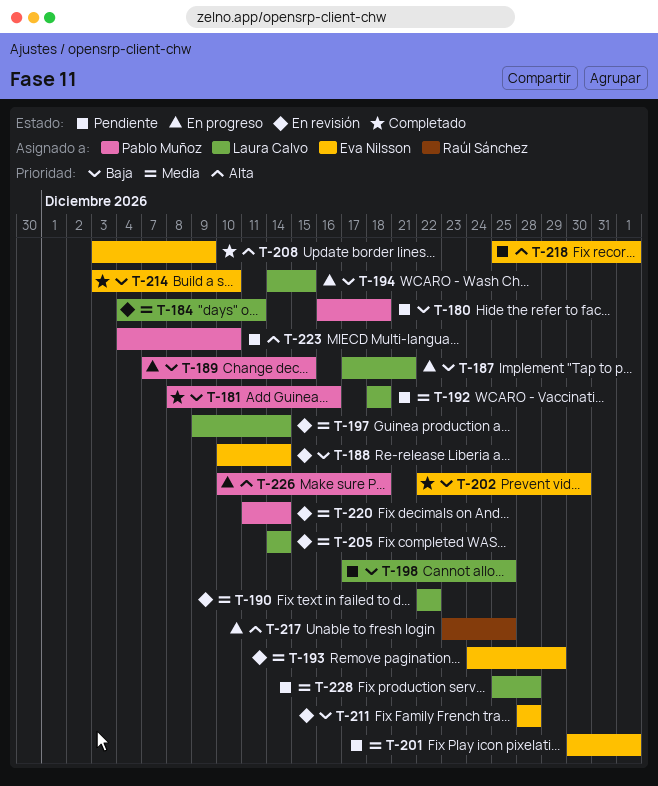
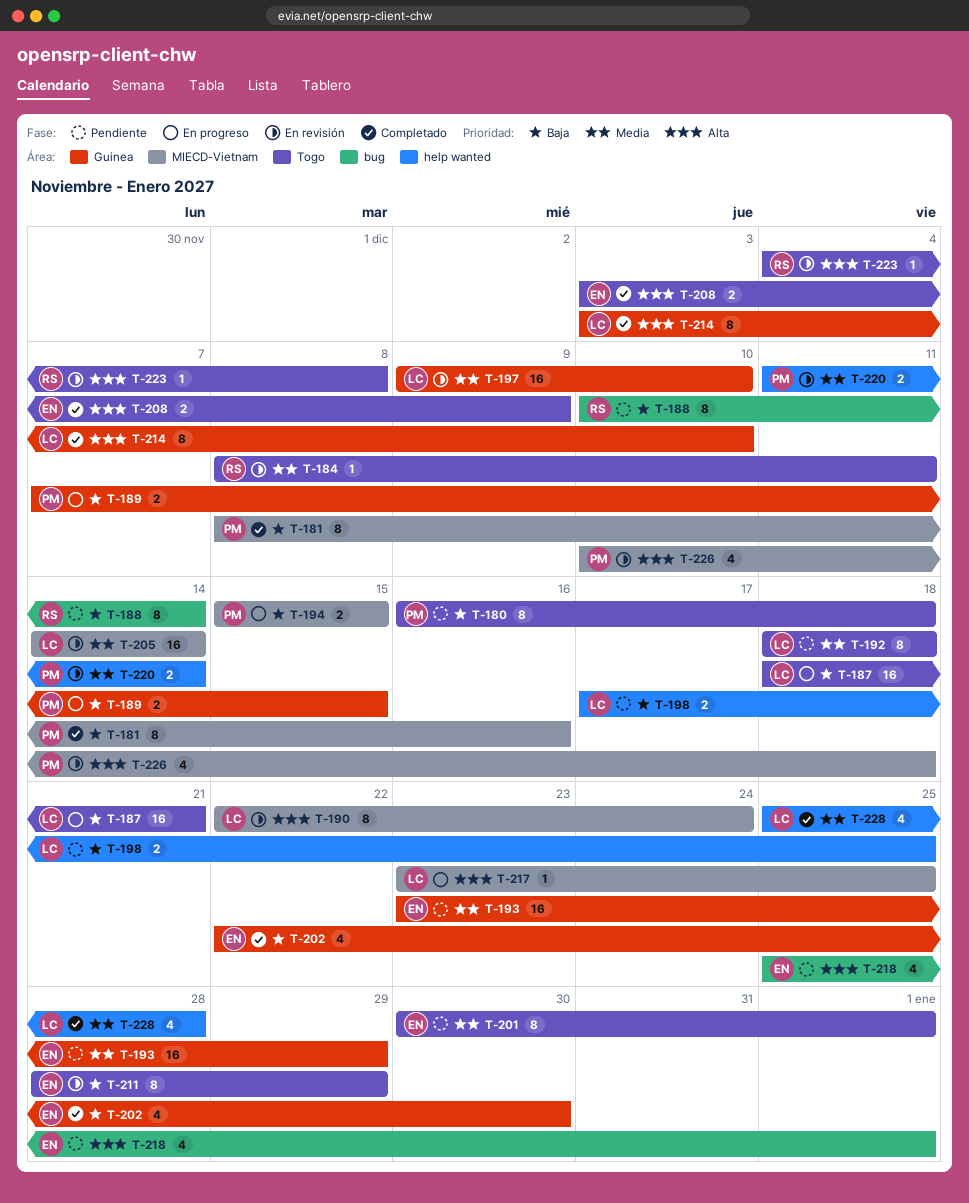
T-184, owner: Laura Calvo -> Raúl Sánchez
T-184, start: Dec 4 -> Dec 8
T-187, start: Dec 17 -> Dec 18
T-188, status: En revisión -> Pendiente
T-188, owner: Eva Nilsson -> Raúl Sánchez
T-190, priority: Media -> Alta
T-190, due: Dec 22 -> Dec 24
T-193, status: En revisión -> Pendiente
T-193, start: Dec 24 -> Dec 23
T-194, owner: Laura Calvo -> Pablo Muñoz
T-194, start: Dec 14 -> Dec 15
T-197, due: Dec 14 -> Dec 10
T-211, due: Dec 28 -> Dec 29
T-214, owner: Eva Nilsson -> Laura Calvo
T-214, priority: Baja -> Alta
T-217, owner: Raúl Sánchez -> Laura Calvo
T-223, status: Pendiente -> En revisión
T-223, owner: Pablo Muñoz -> Raúl Sánchez
T-223, due: Dec 10 -> Dec 8
T-226, status: En progreso -> En revisión
T-228, status: Pendiente -> Completado

